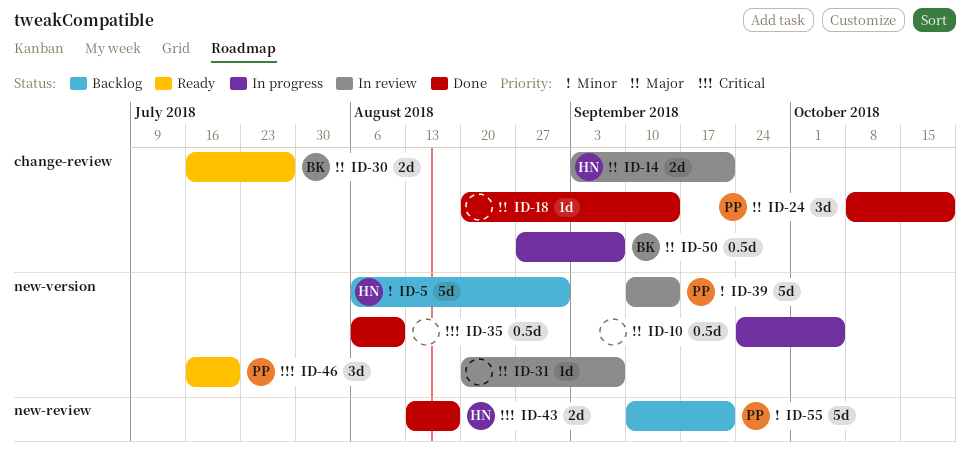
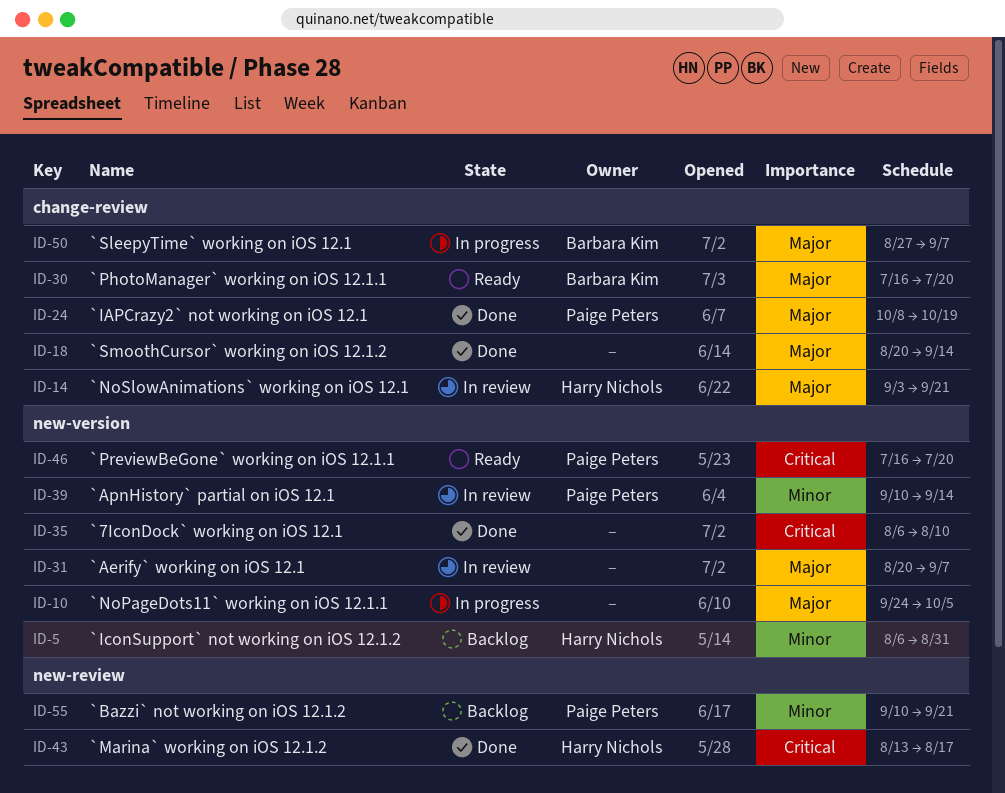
ID-30, due: Jul 27 -> Jul 20

